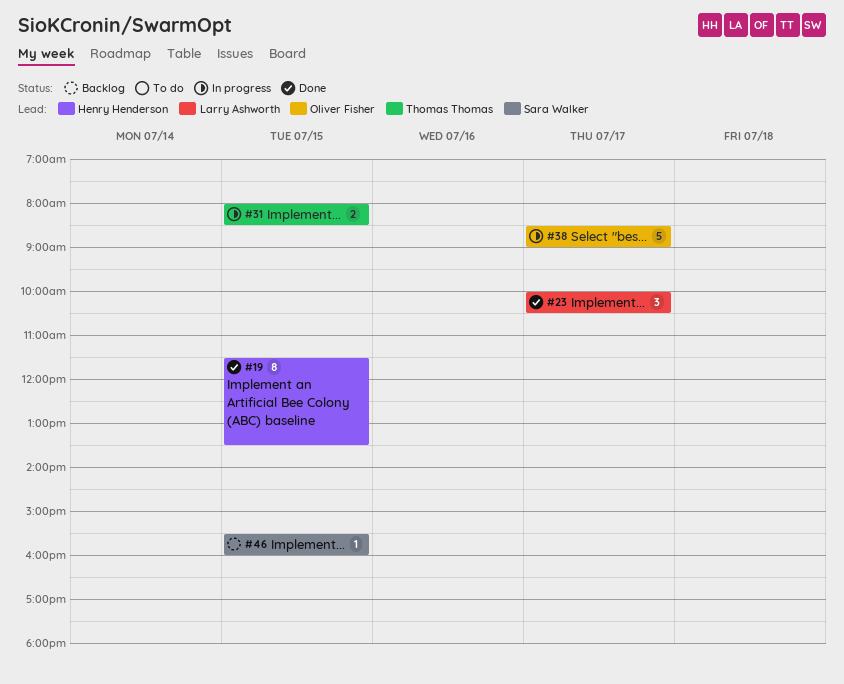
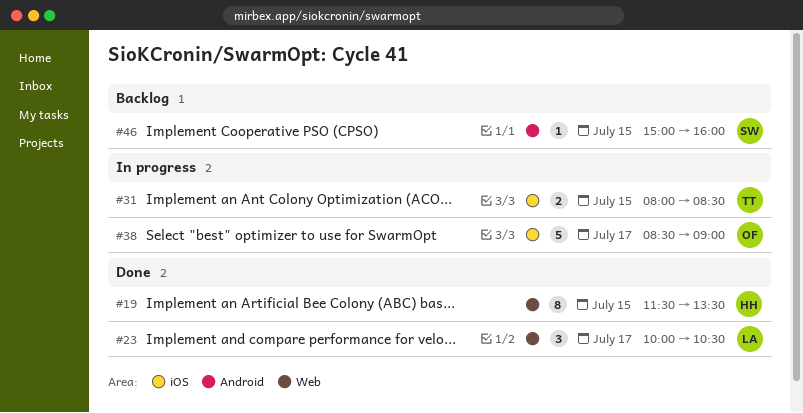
#46, begins: 15:30 -> 15:00

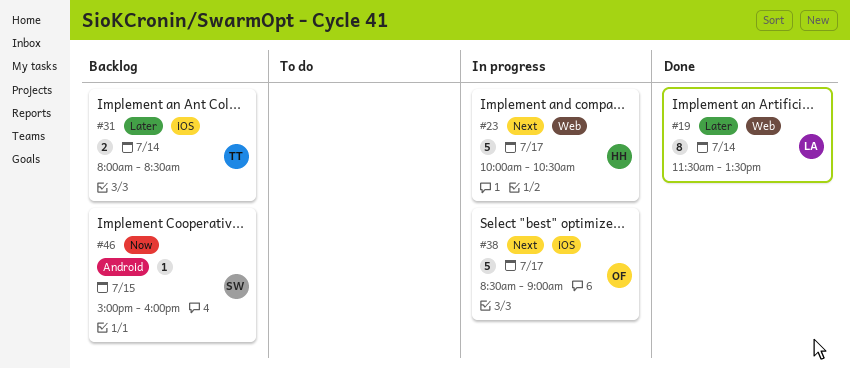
#19, owner: HH -> LA
#19, day: Jul 15 -> Jul 14
#23, status: Done -> In progress
#23, owner: LA -> HH
#23, estimate: 3 -> 5
#31, status: In progress -> Backlog
#31, day: Jul 15 -> Jul 14

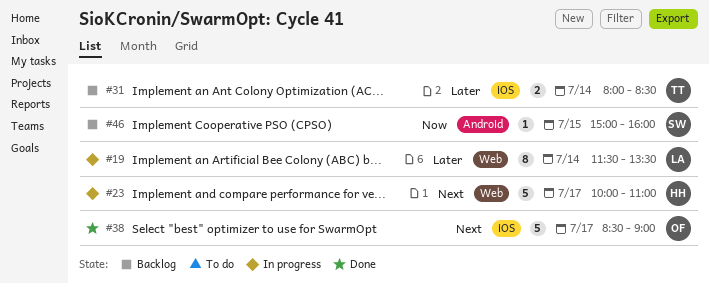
#19, status: Done -> In progress
#23, ends: 10:30 -> 11:00
#38, status: In progress -> Done

